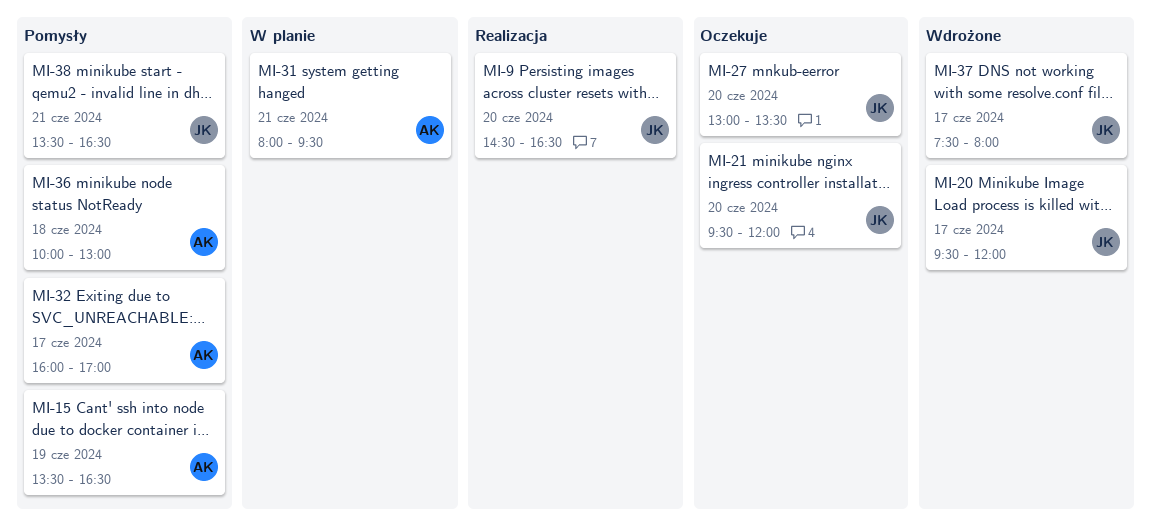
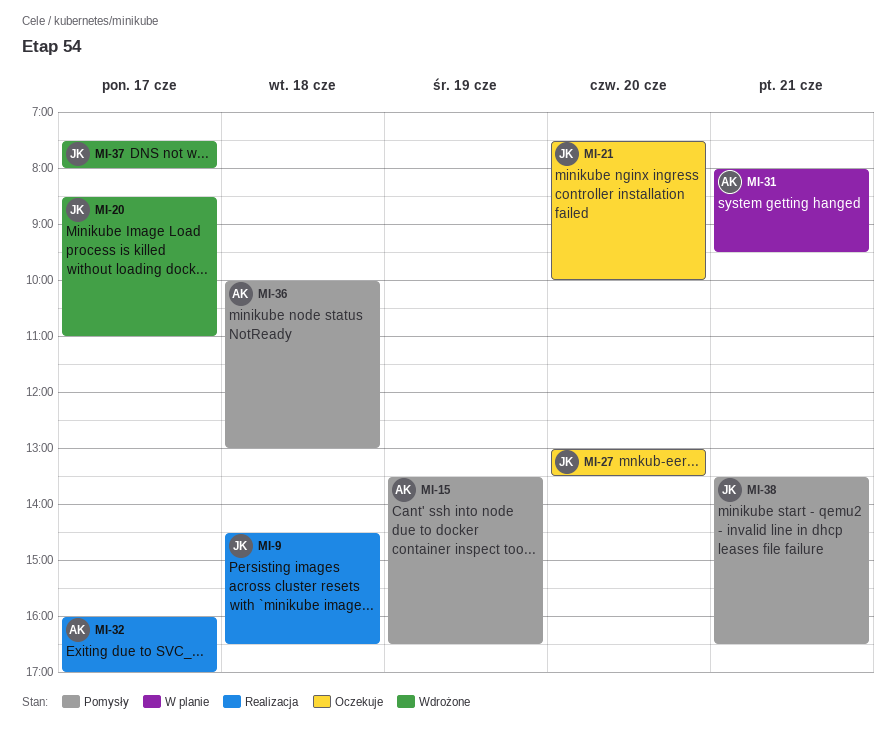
MI-9, day: Jun 20 -> Jun 18
MI-20, begins: 09:30 -> 08:30
MI-20, ends: 12:00 -> 11:00
MI-21, begins: 09:30 -> 07:30
MI-21, ends: 12:00 -> 10:00
MI-32, status: Pomysły -> Realizacja

